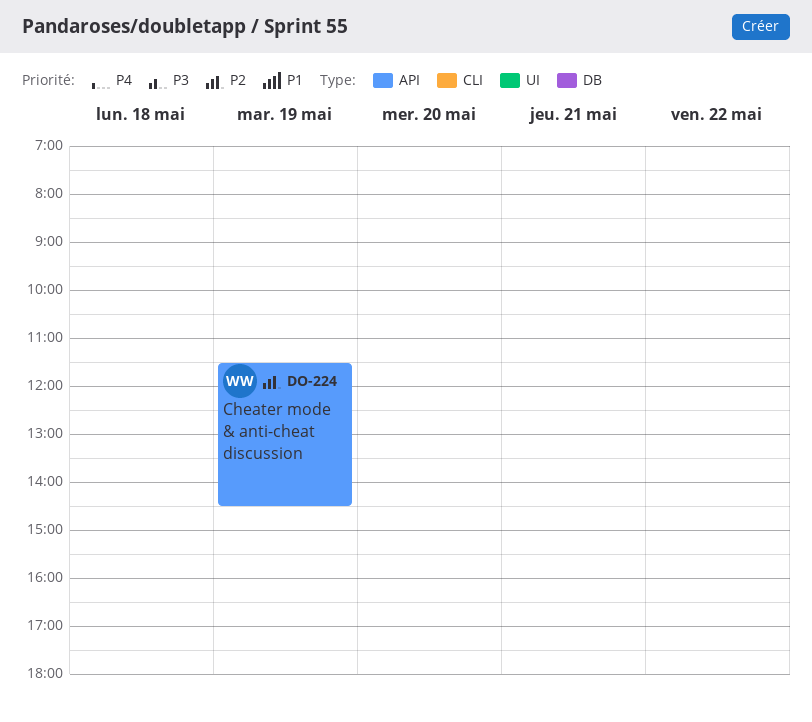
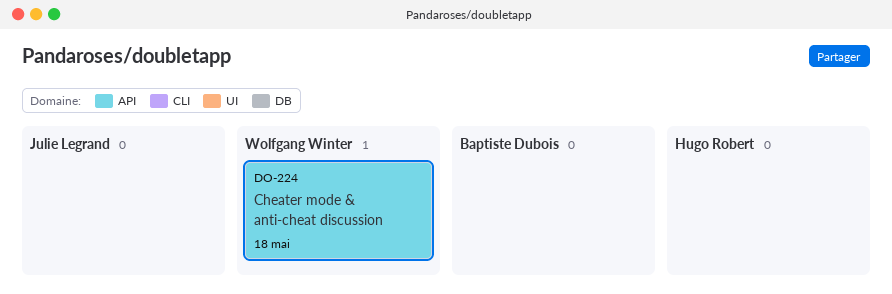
DO-224, day: May 19 -> May 18

